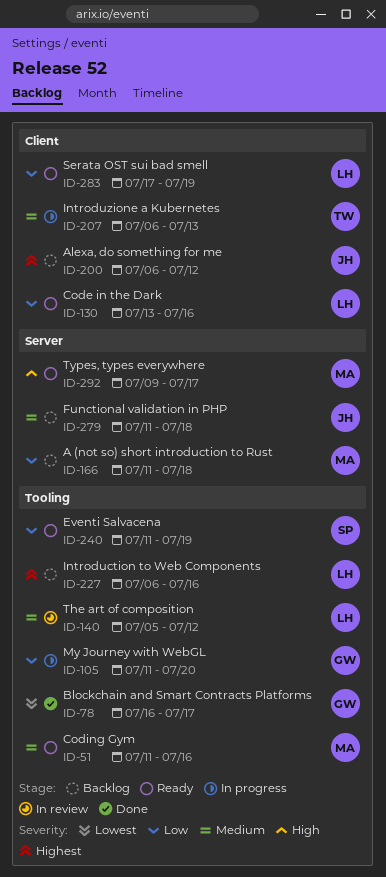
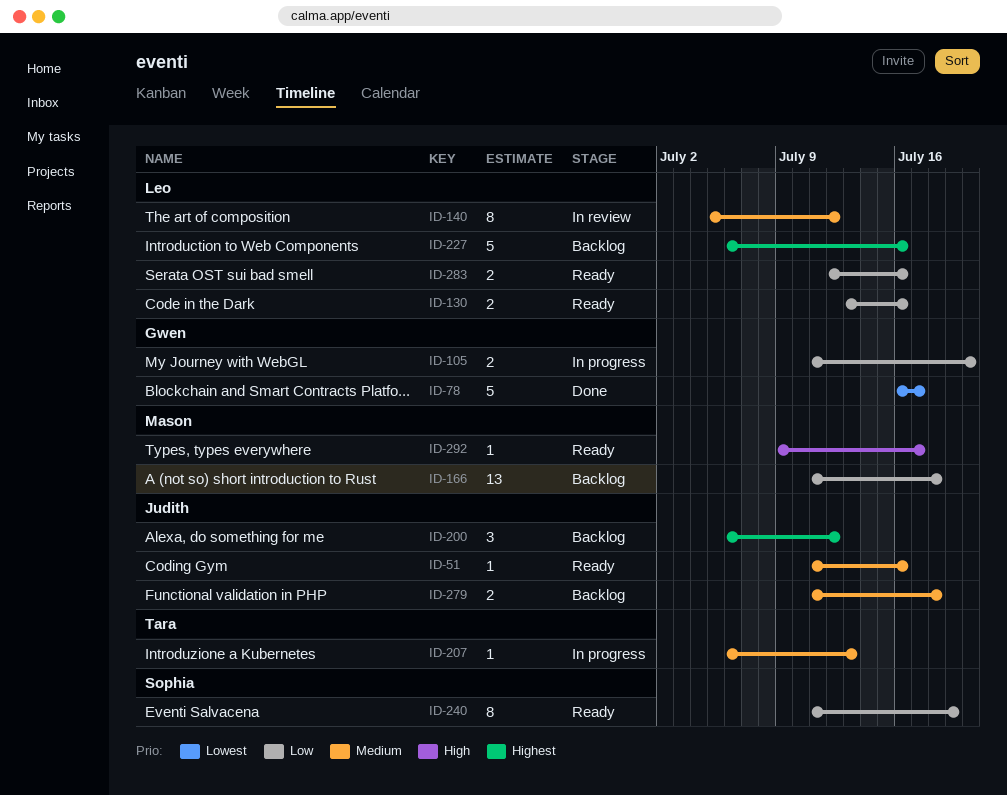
ID-51, owner: Mason -> Judith
ID-283, start: Jul 17 -> Jul 12
ID-283, due: Jul 19 -> Jul 16

